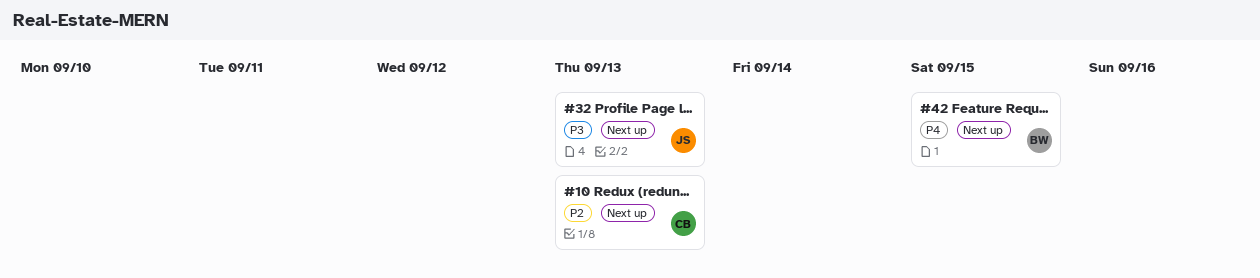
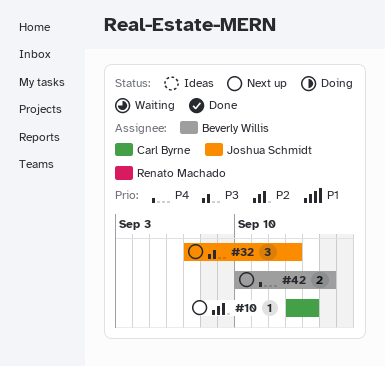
#10, due: Sep 13 -> Sep 14

